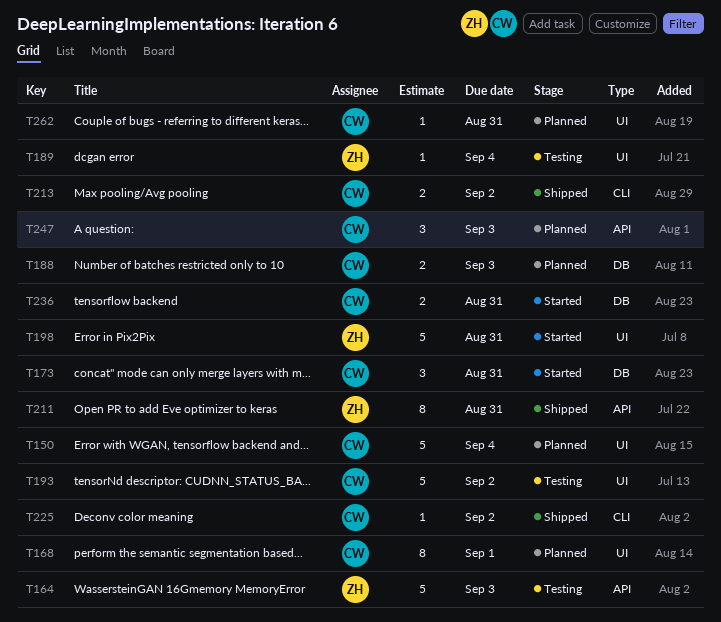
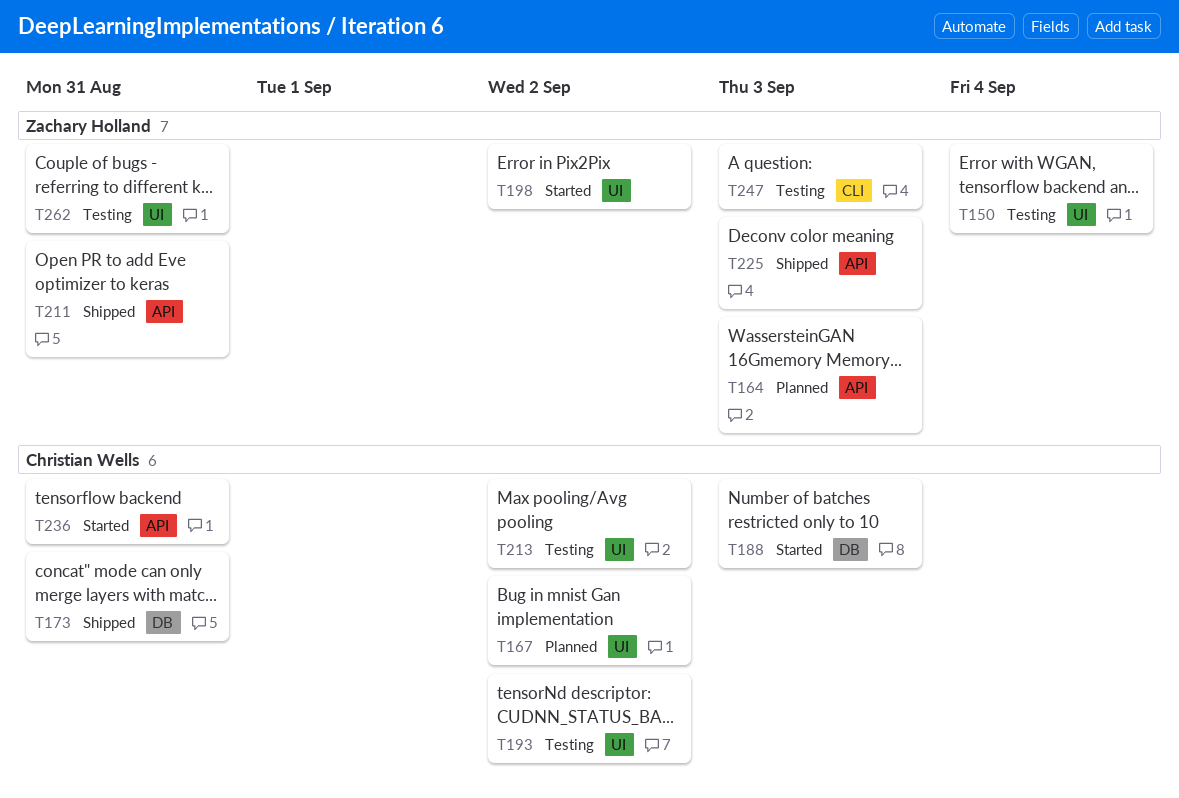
T150, status: Planned -> Testing
T150, owner: Christian Wells -> Zachary Holland
T164, status: Testing -> Planned
T167: none -> present
T168: present -> none
T173, status: Started -> Shipped
T188, status: Planned -> Started
T189: present -> none
T198, due: Aug 31 -> Sep 2
T213, status: Shipped -> Testing
T213, label: CLI -> UI
T225, owner: Christian Wells -> Zachary Holland
T225, label: CLI -> API
T225, due: Sep 2 -> Sep 3
T236, label: DB -> API
T247, status: Planned -> Testing
T247, owner: Christian Wells -> Zachary Holland
T247, label: API -> CLI
T262, status: Planned -> Testing
T262, owner: Christian Wells -> Zachary Holland

